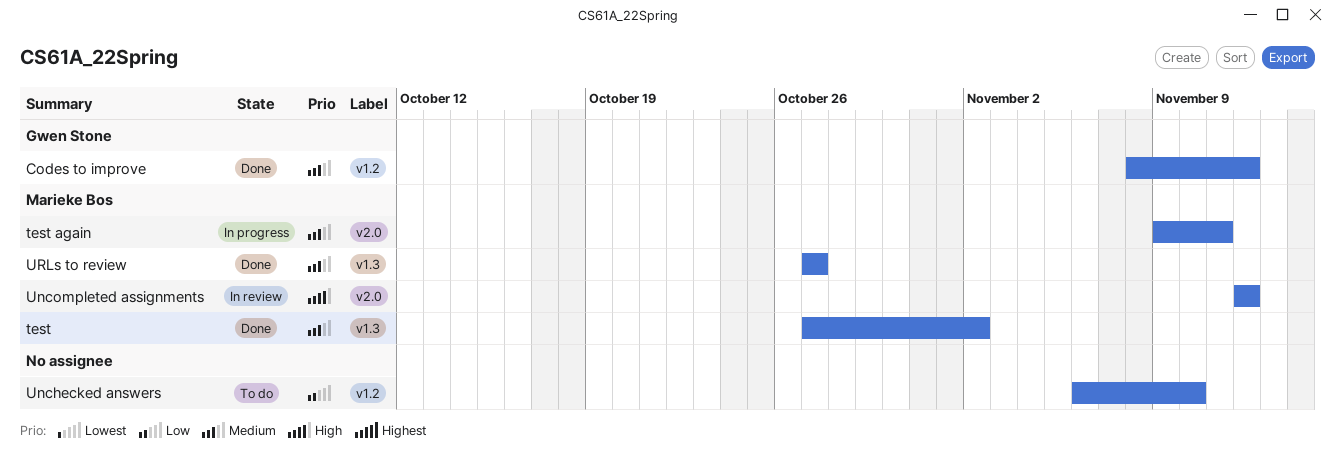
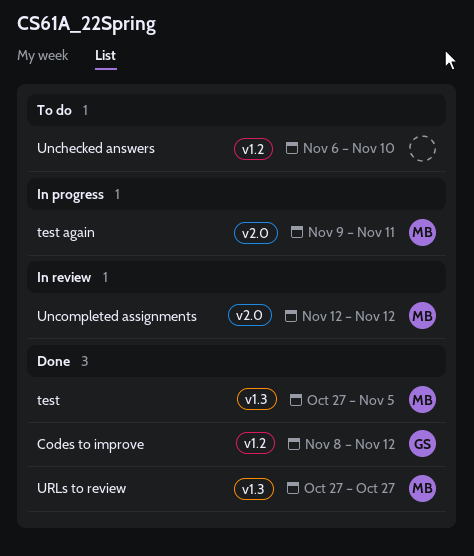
test, due: Nov 2 -> Nov 5

